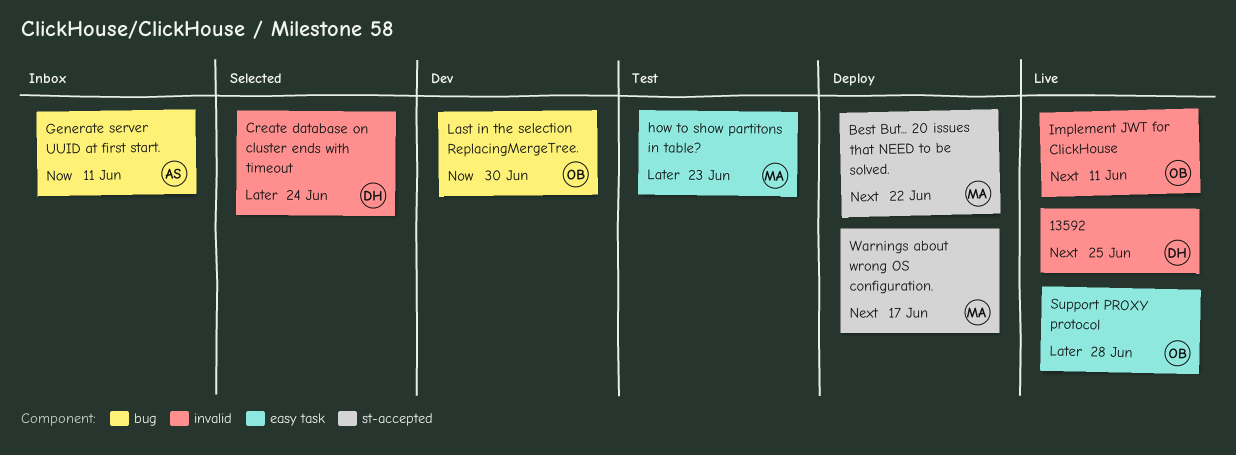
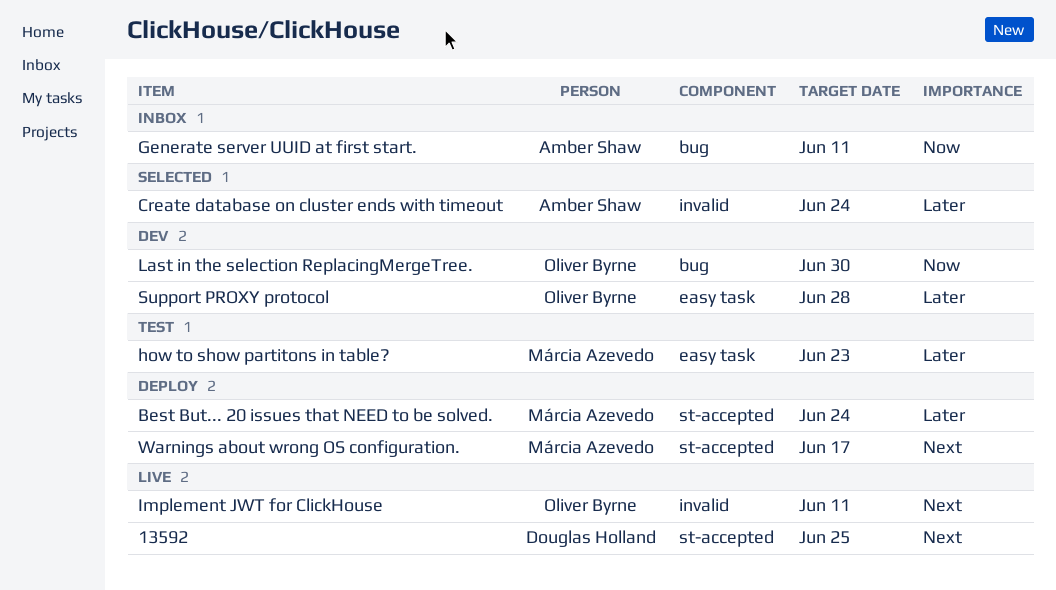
13592, label: invalid -> st-accepted
Best But... 20 issues that NEED to be solved., priority: Next -> Later
Best But... 20 issues that NEED to be solved., due: Jun 22 -> Jun 24
Create database on cluster ends with timeout, owner: Douglas Holland -> Amber Shaw
Support PROXY protocol, status: Live -> Dev

